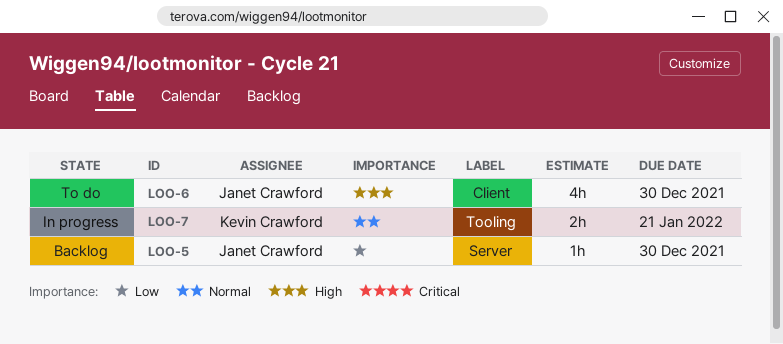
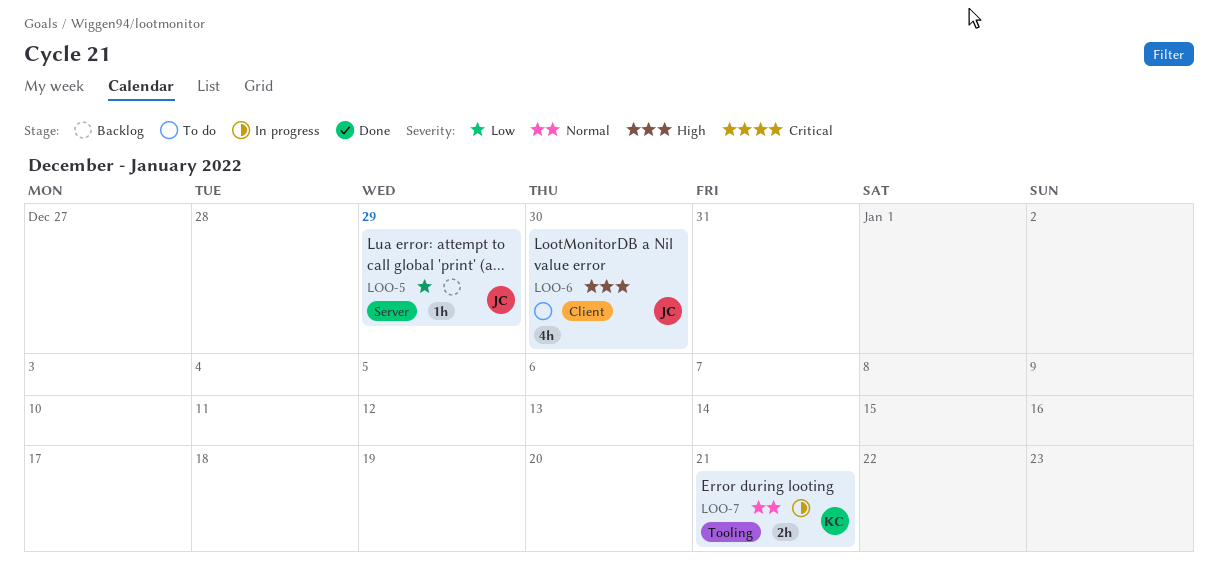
LOO-5, due: Dec 30 -> Dec 29

